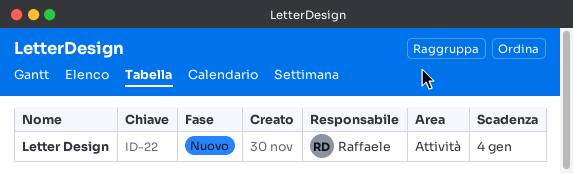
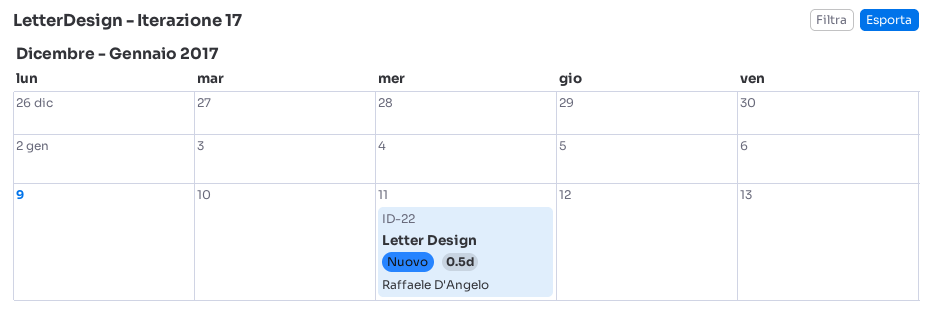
ID-22, due: Jan 4 -> Jan 11

